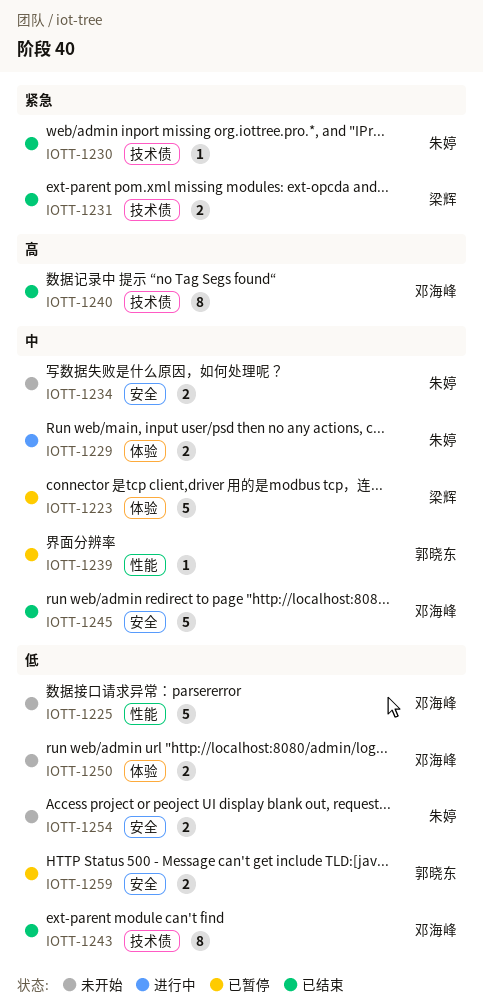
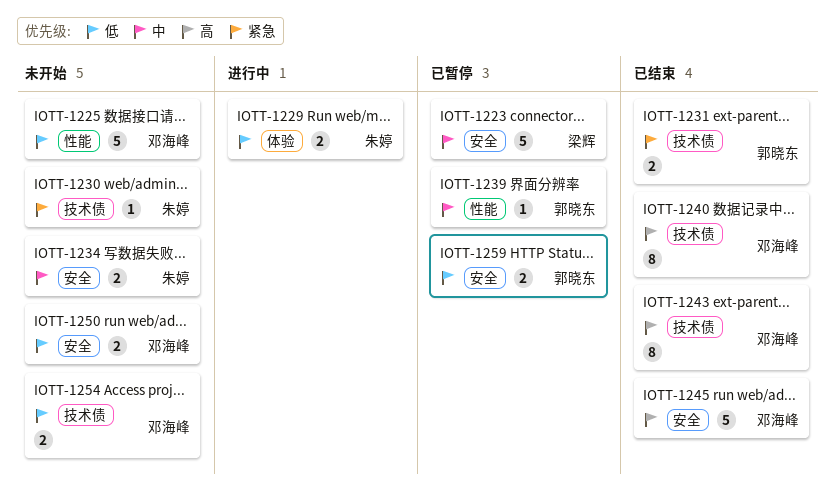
IOTT-1223, label: 体验 -> 安全
IOTT-1229, priority: 中 -> 低
IOTT-1230, status: 已结束 -> 未开始
IOTT-1231, owner: 梁辉 -> 郭晓东
IOTT-1243, priority: 低 -> 高
IOTT-1245, priority: 中 -> 高
IOTT-1250, label: 体验 -> 安全
IOTT-1254, owner: 朱婷 -> 邓海峰
IOTT-1254, label: 安全 -> 技术债

